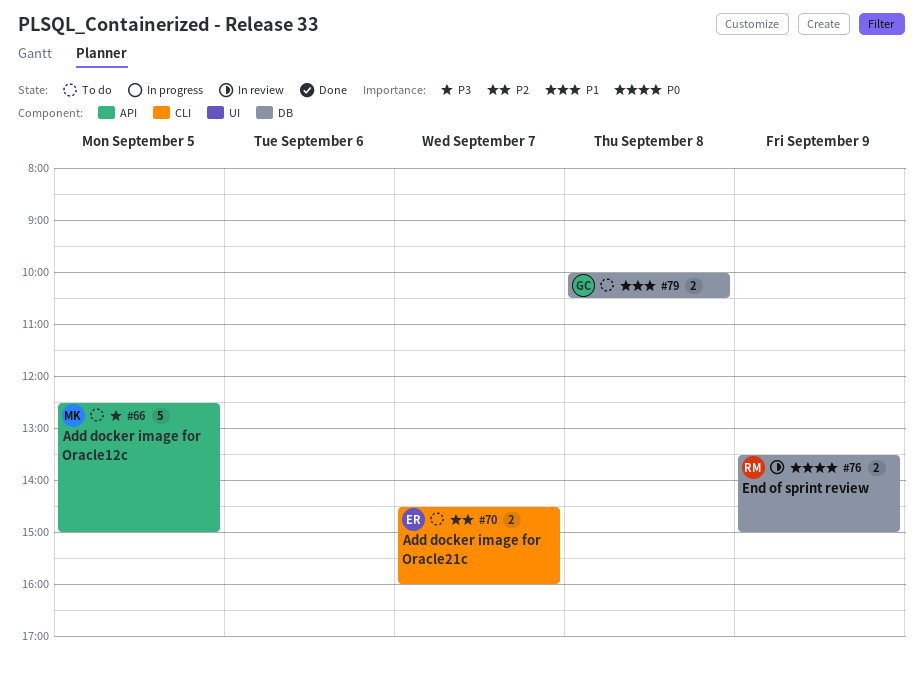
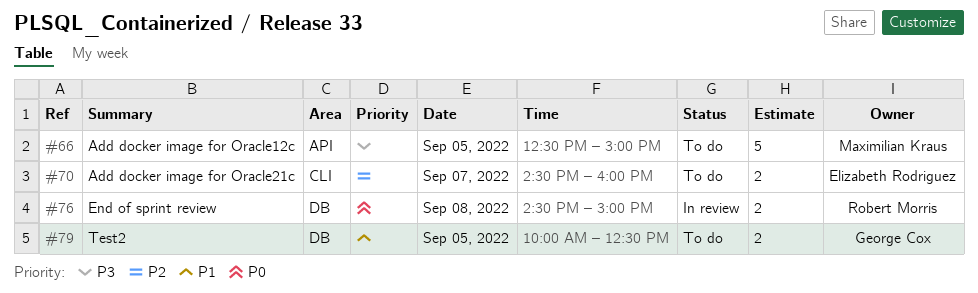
#76, day: Sep 9 -> Sep 8
#76, begins: 13:30 -> 14:30
#79, day: Sep 8 -> Sep 5
#79, ends: 10:30 -> 12:30

